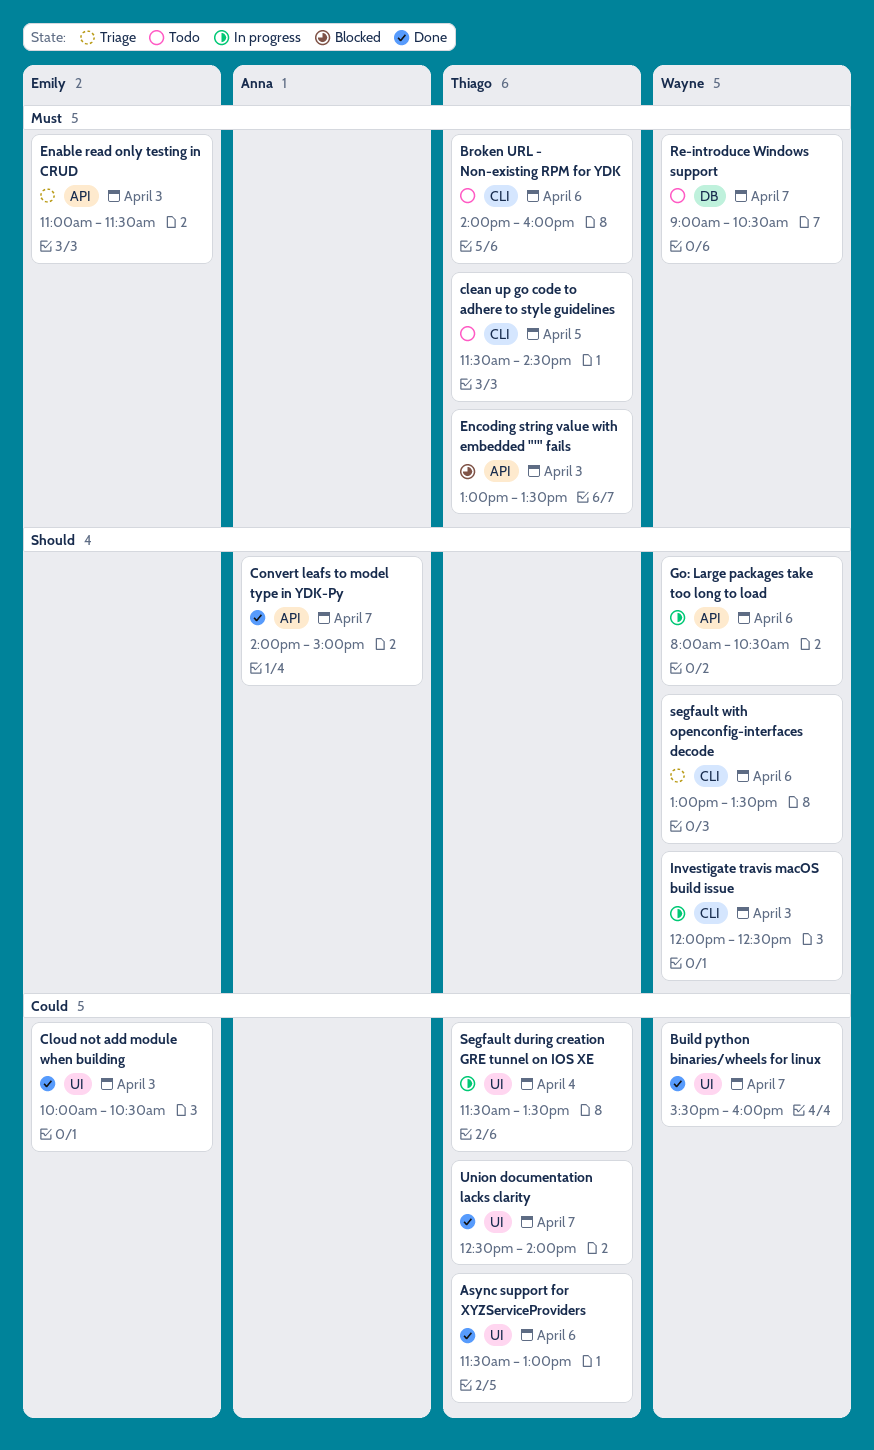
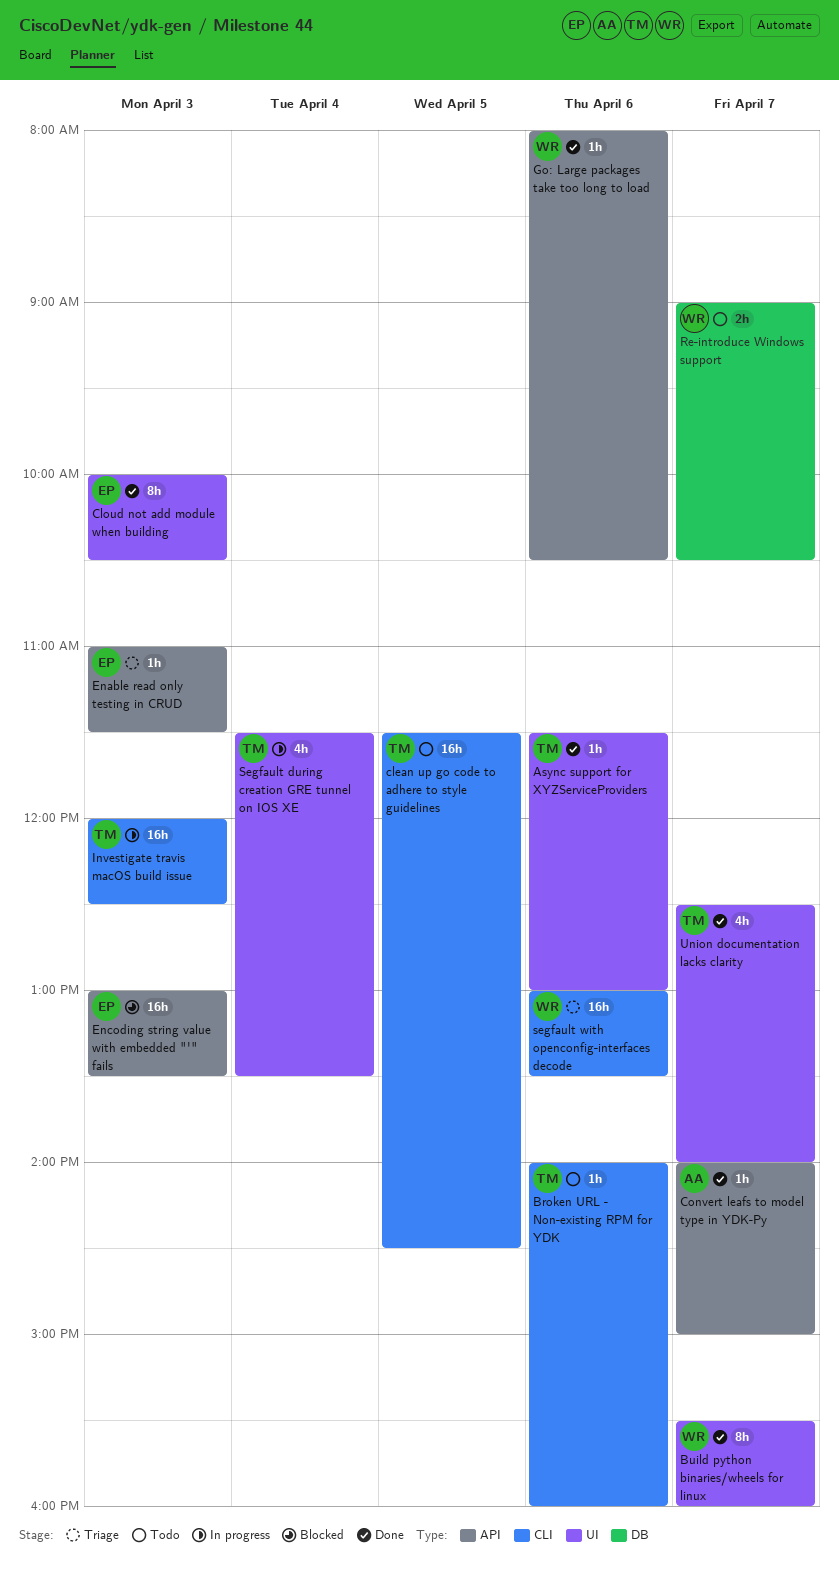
Encoding string value with embedded "'" fails, owner: Thiago -> Emily
Go: Large packages take too long to load, status: In progress -> Done
Investigate travis macOS build issue, owner: Wayne -> Thiago

